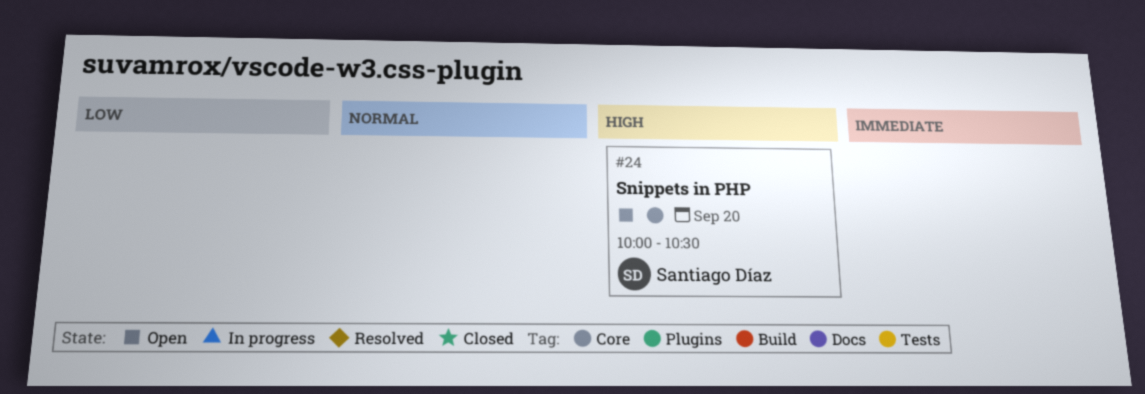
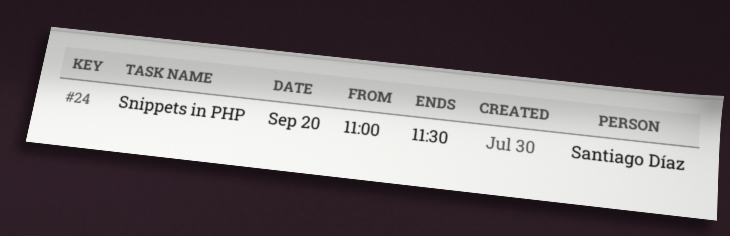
#24, begins: 10:00 -> 11:00
#24, ends: 10:30 -> 11:30

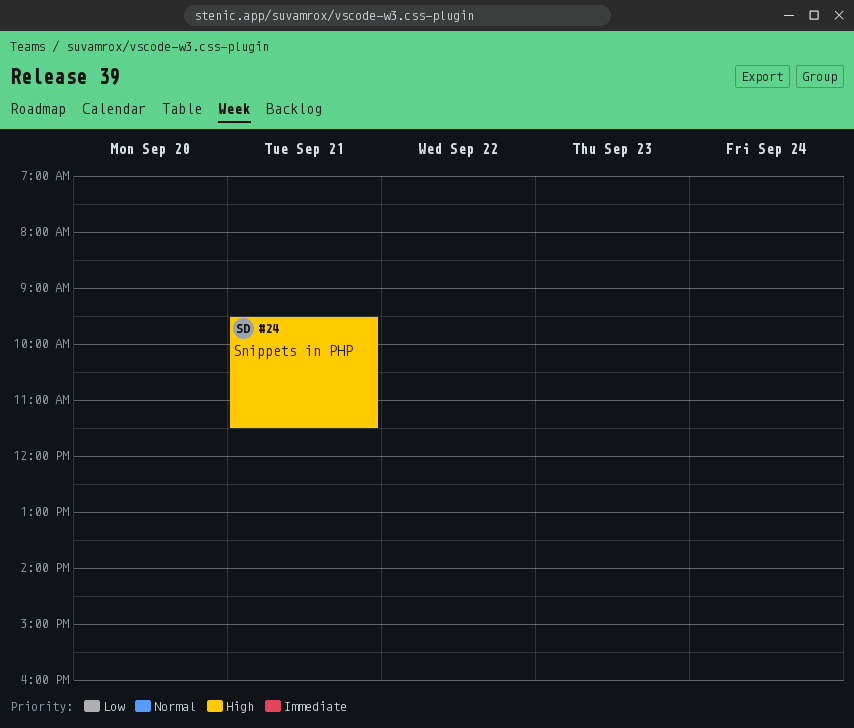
#24, day: Sep 20 -> Sep 21
#24, begins: 11:00 -> 09:30

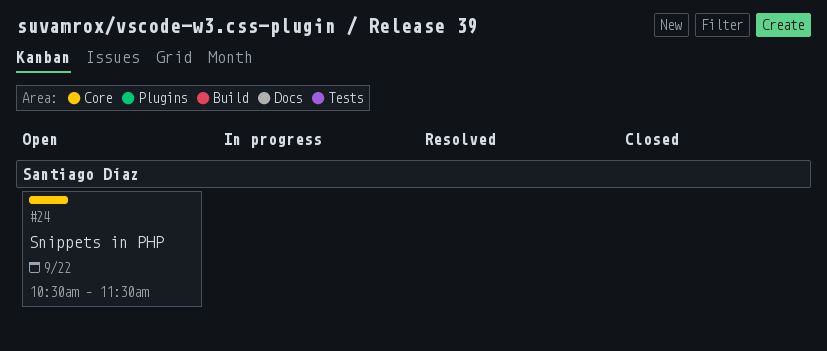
#24, day: Sep 21 -> Sep 22
#24, begins: 09:30 -> 10:30

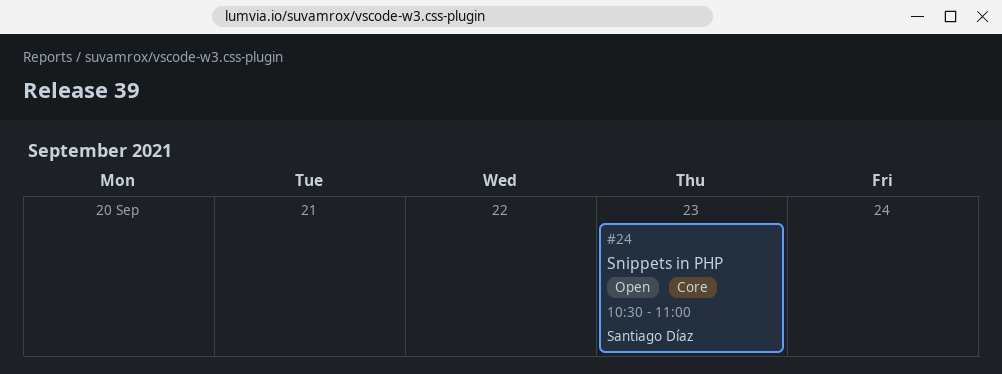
#24, day: Sep 22 -> Sep 23
#24, ends: 11:30 -> 11:00

